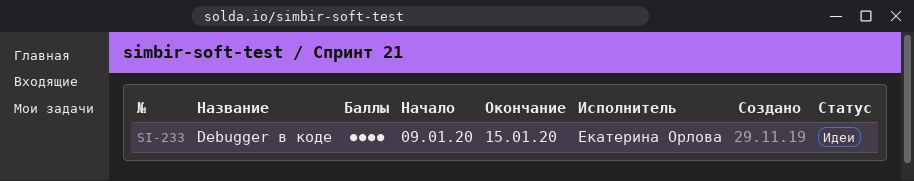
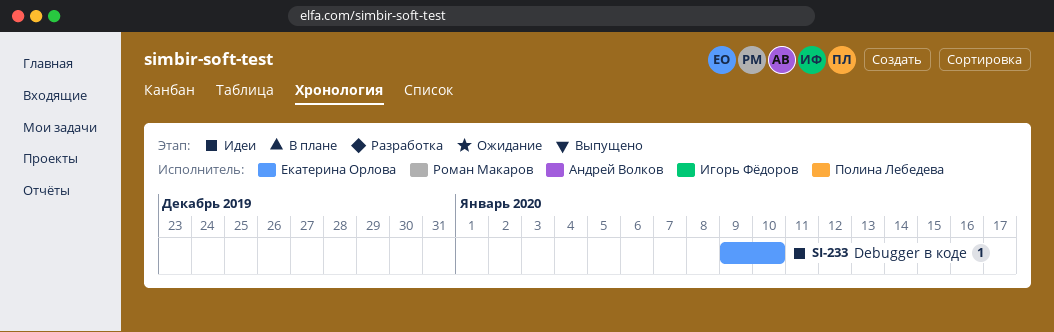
SI-233, estimate: 4 -> 1
SI-233, due: Jan 15 -> Jan 10

